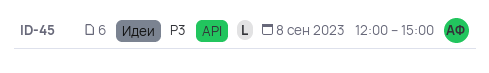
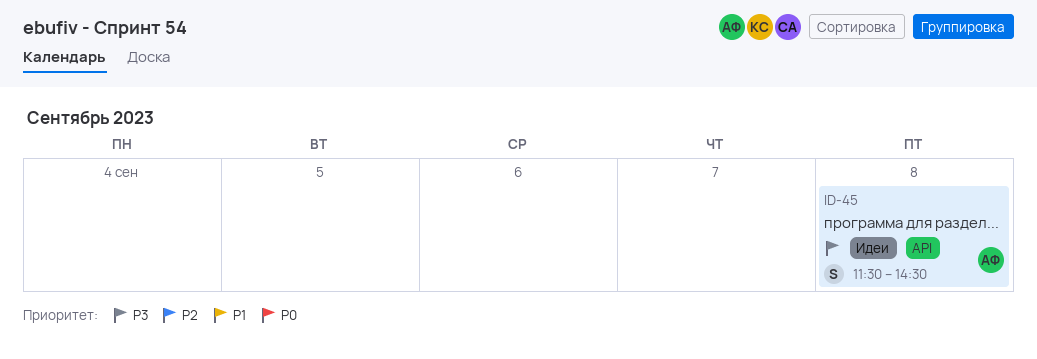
ID-45, estimate: L -> S
ID-45, begins: 12:00 -> 11:30
ID-45, ends: 15:00 -> 14:30

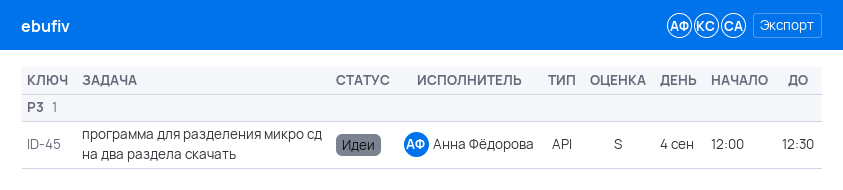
ID-45, day: Sep 8 -> Sep 4
ID-45, begins: 11:30 -> 12:00
ID-45, ends: 14:30 -> 12:30

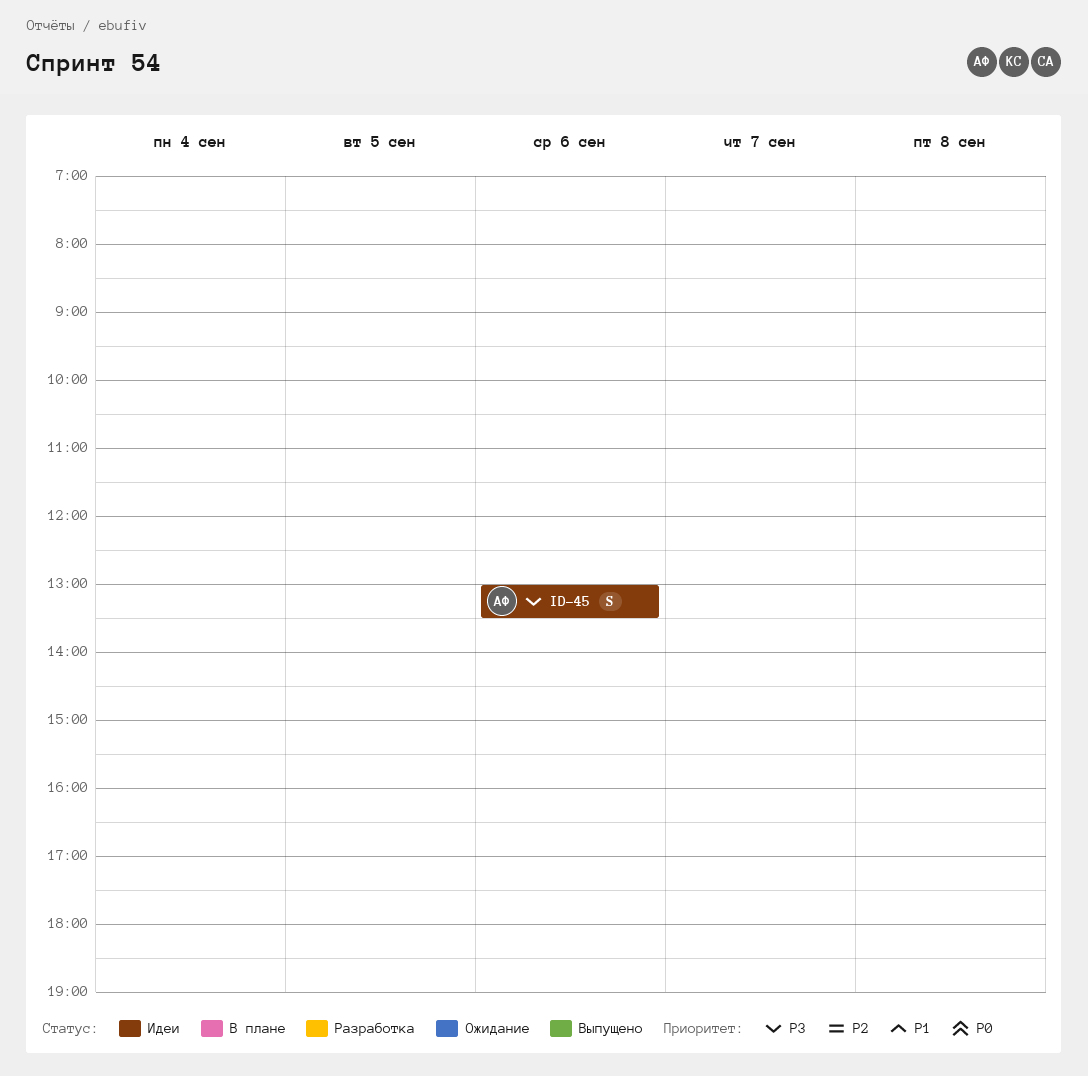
ID-45, day: Sep 4 -> Sep 6
ID-45, begins: 12:00 -> 13:00
ID-45, ends: 12:30 -> 13:30

